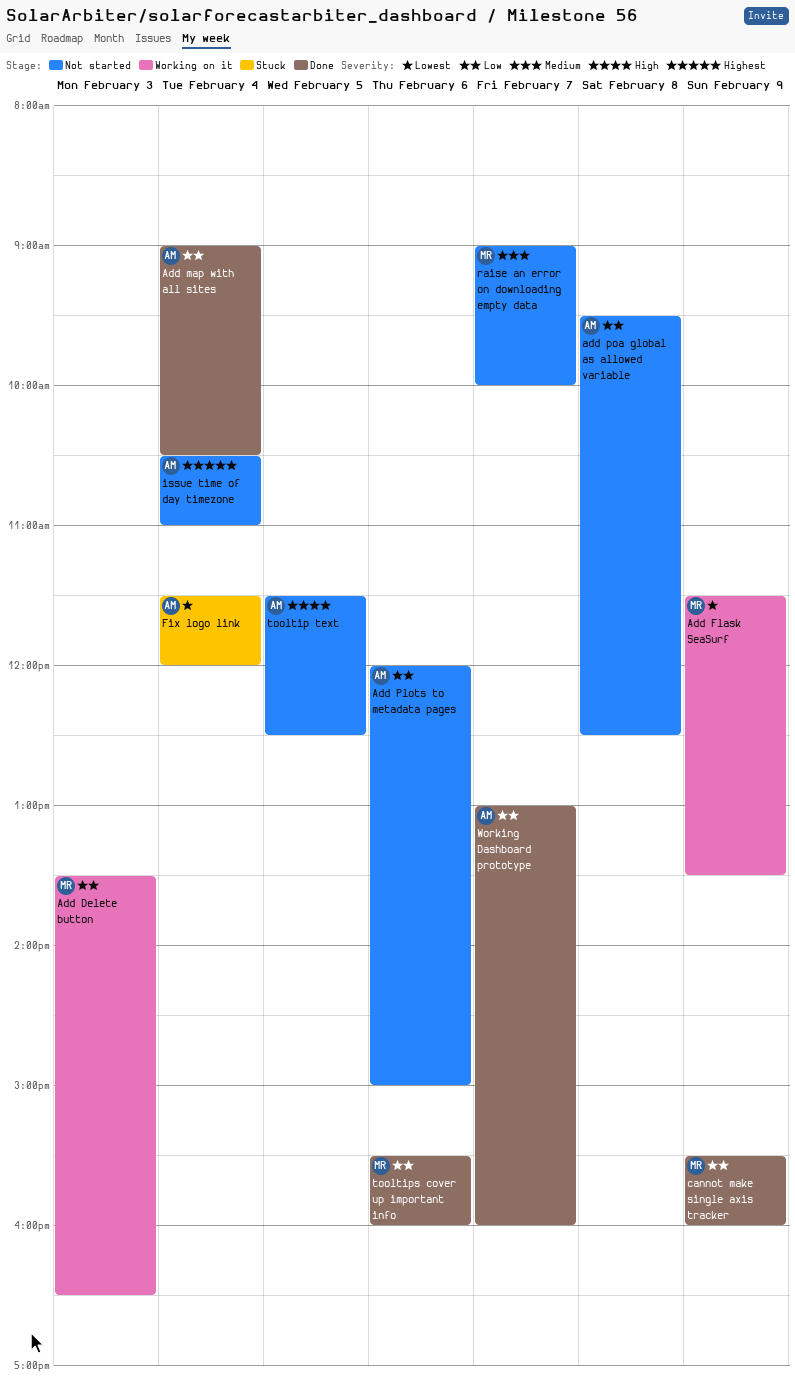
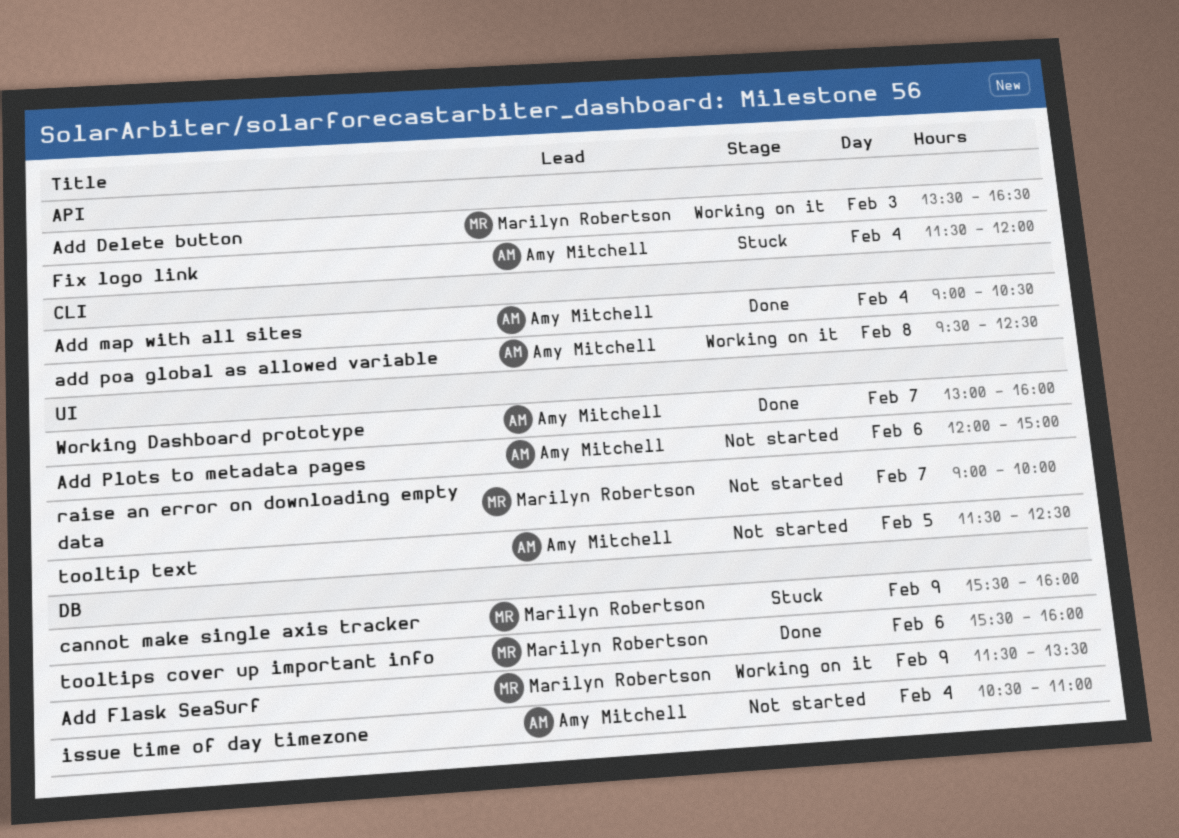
add poa global as allowed variable, status: Not started -> Working on it
cannot make single axis tracker, status: Done -> Stuck

